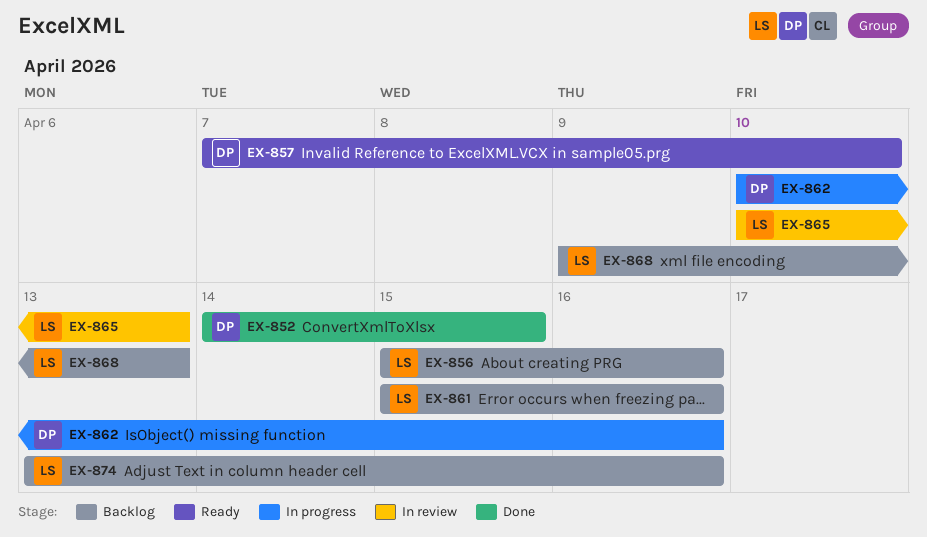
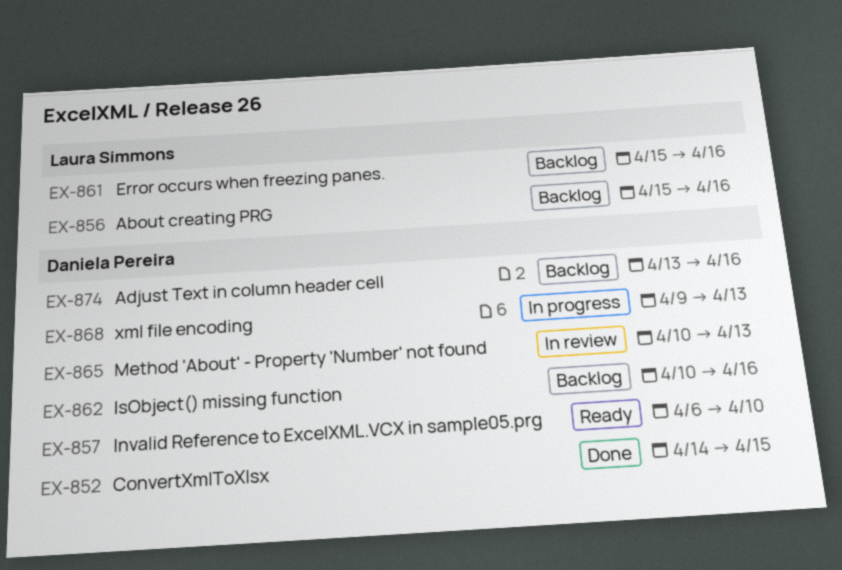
EX-857, start: Apr 7 -> Apr 6
EX-862, status: In progress -> Backlog
EX-865, owner: Laura Simmons -> Daniela Pereira
EX-868, status: Backlog -> In progress
EX-868, owner: Laura Simmons -> Daniela Pereira
EX-874, owner: Laura Simmons -> Daniela Pereira

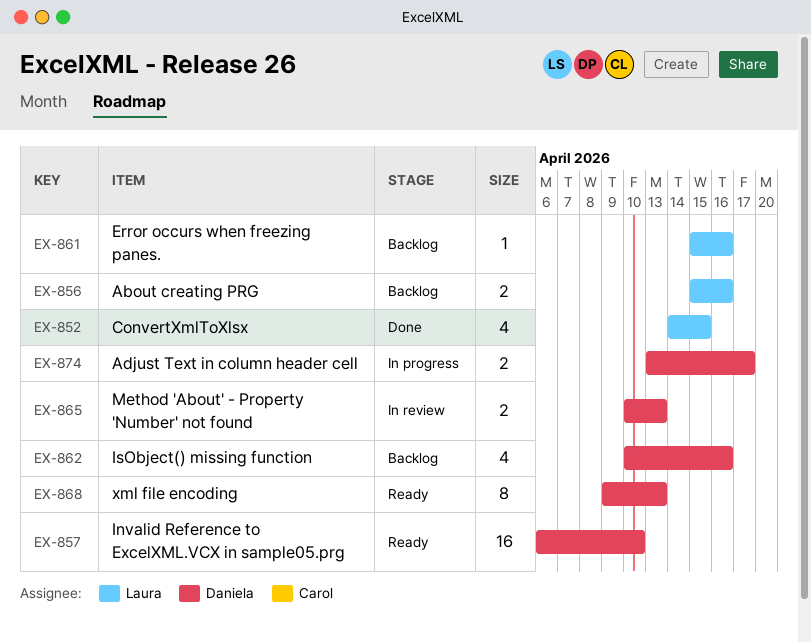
EX-852, owner: Daniela Pereira -> Laura Simmons
EX-868, status: In progress -> Ready
EX-874, status: Backlog -> In progress
EX-874, due: Apr 16 -> Apr 17

